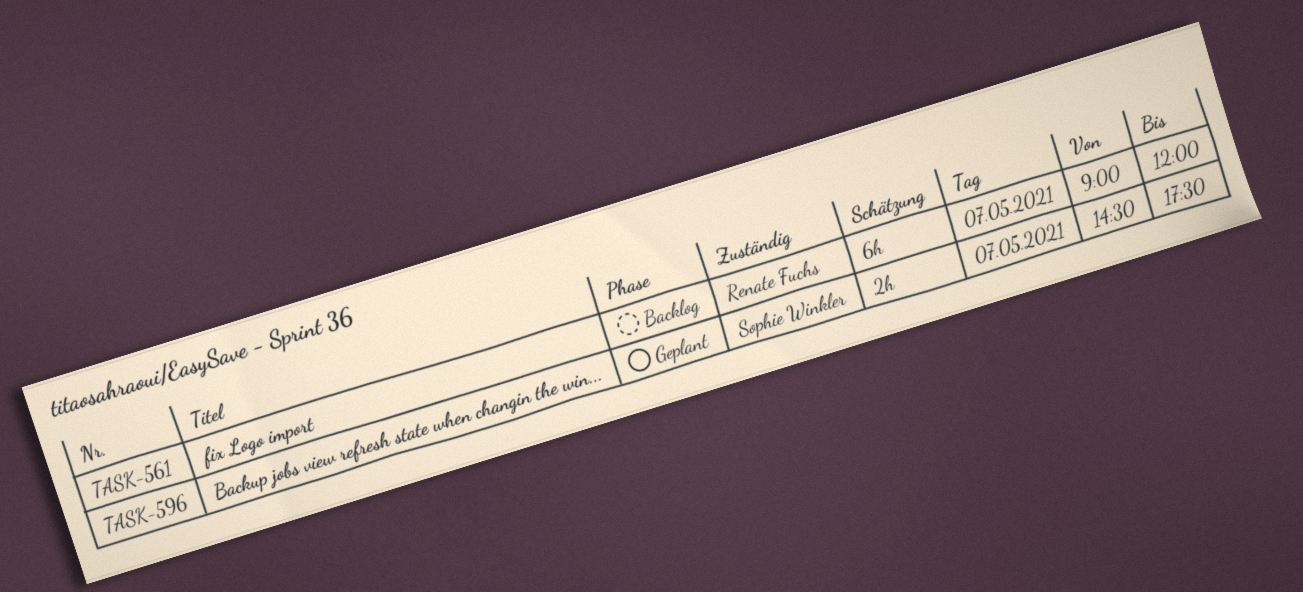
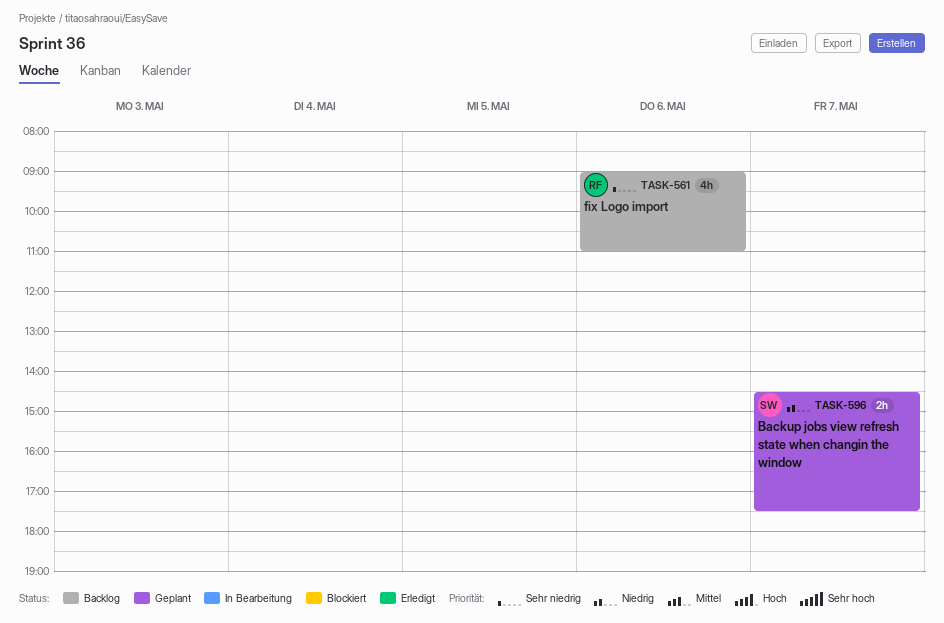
TASK-561, estimate: 6h -> 4h
TASK-561, day: May 7 -> May 6
TASK-561, ends: 12:00 -> 11:00

